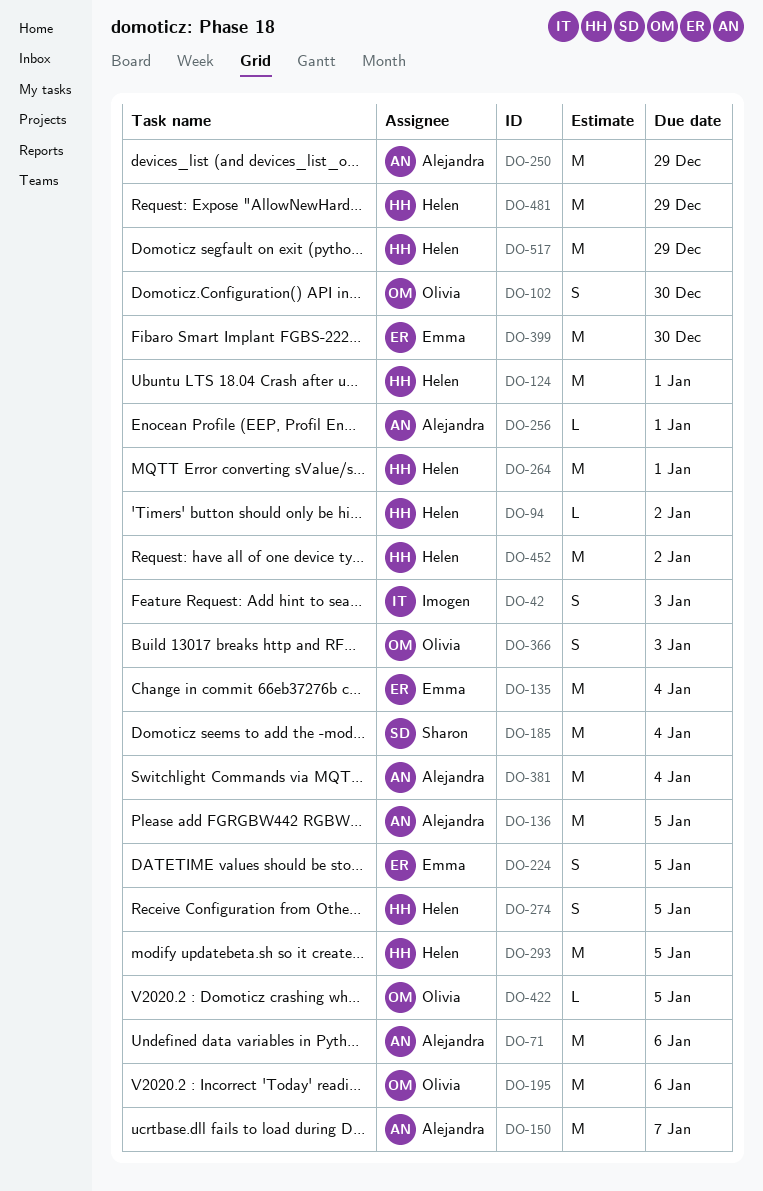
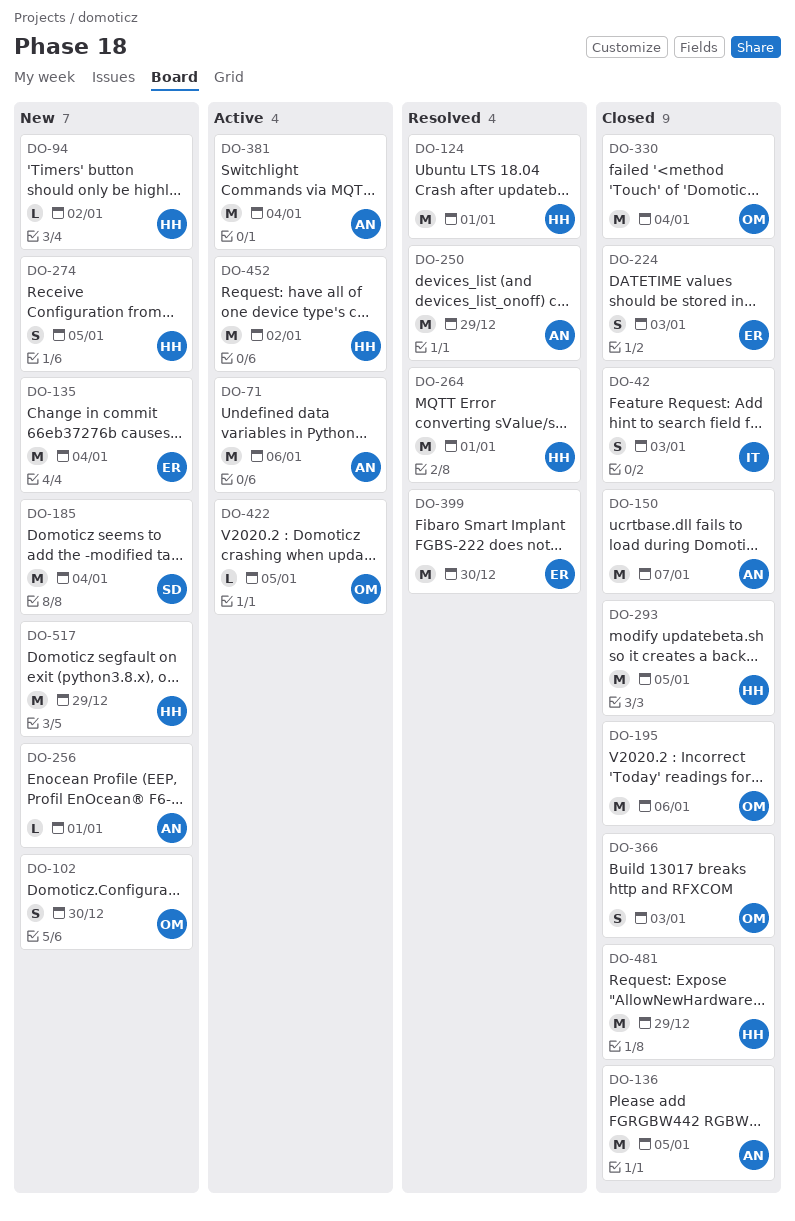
DO-224, due: Jan 5 -> Jan 3
DO-330: none -> present

